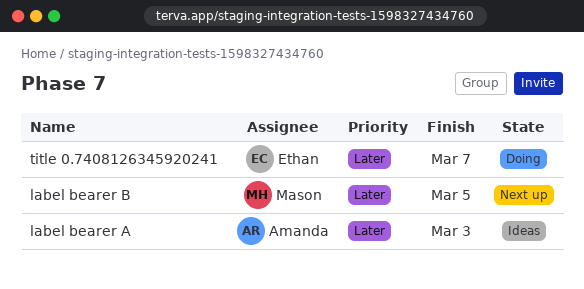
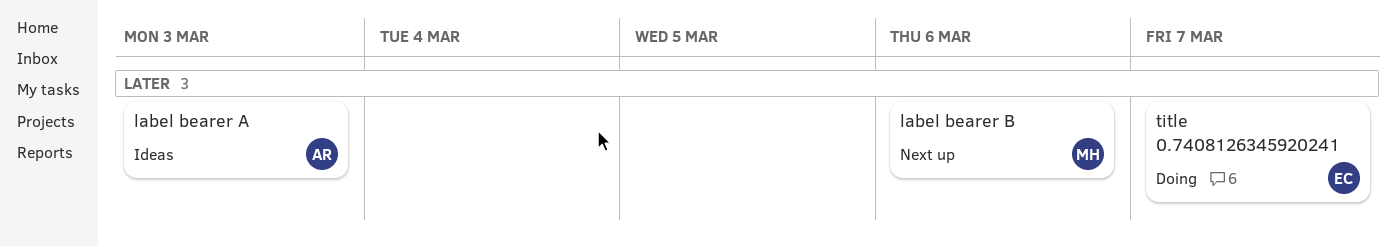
label bearer B, due: Mar 5 -> Mar 6

